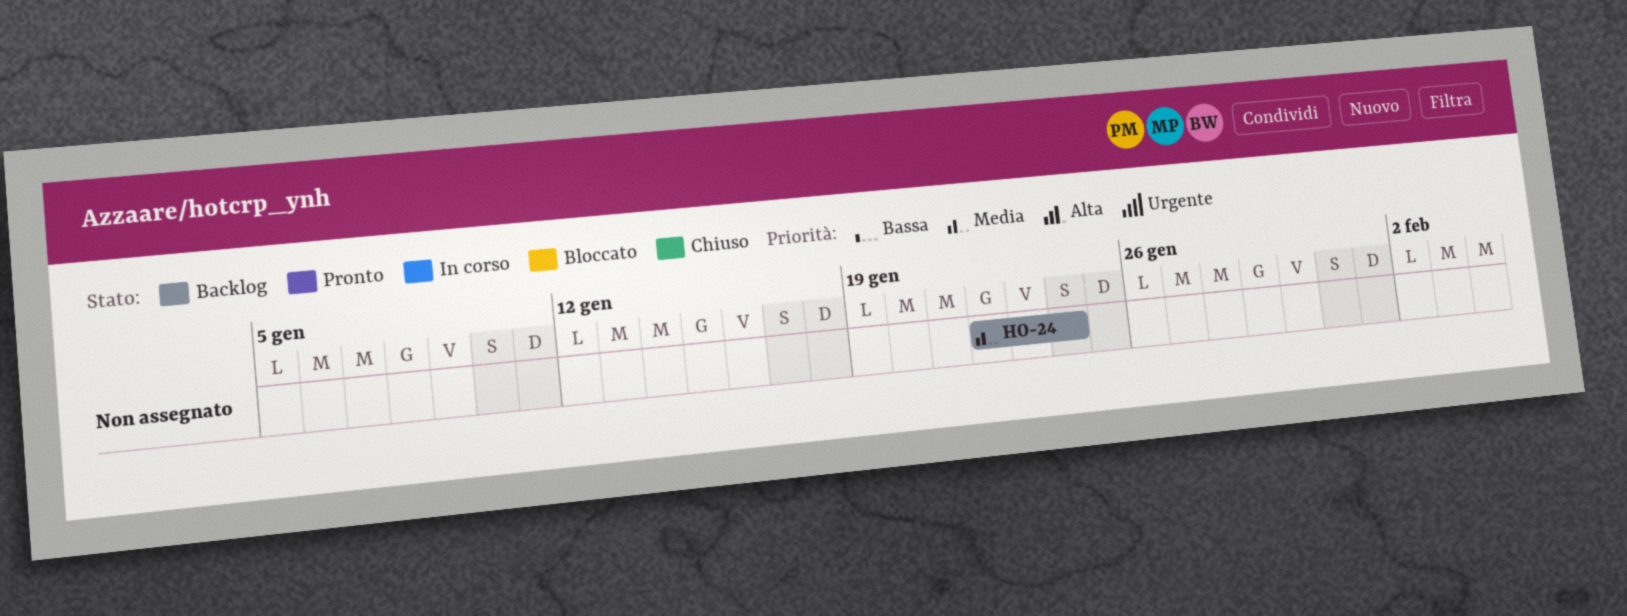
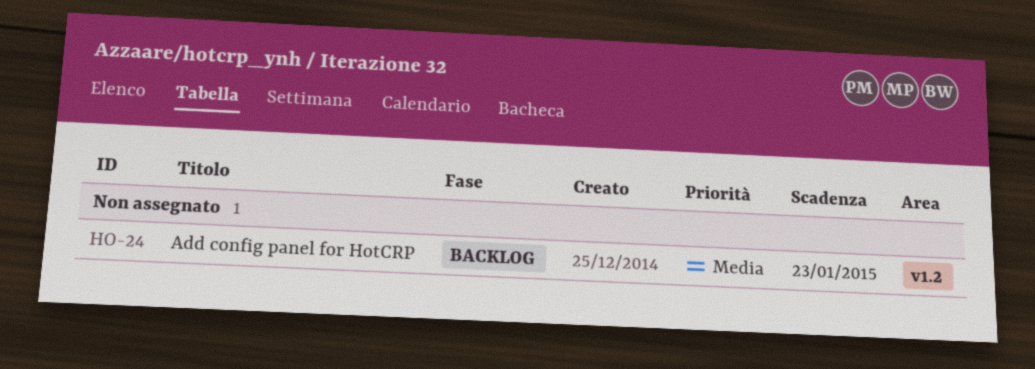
HO-24, due: Jan 24 -> Jan 23

